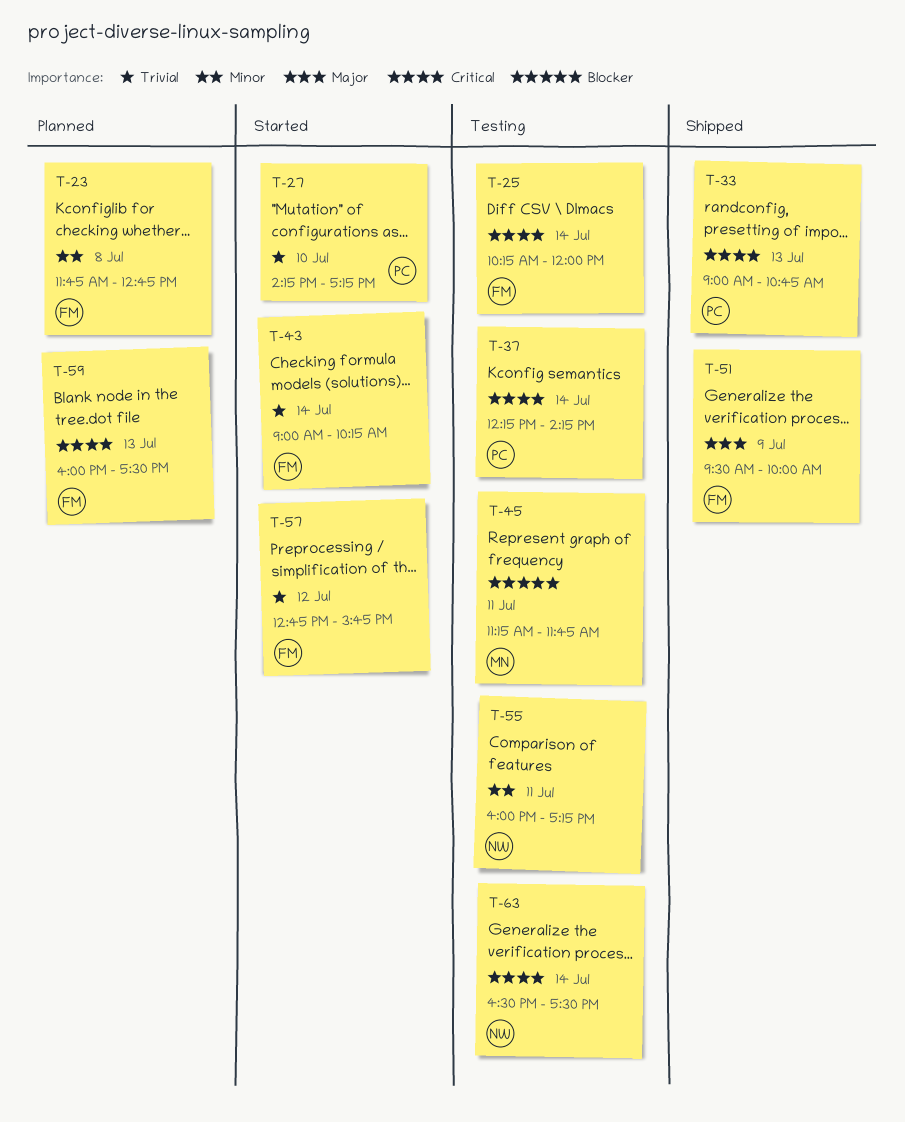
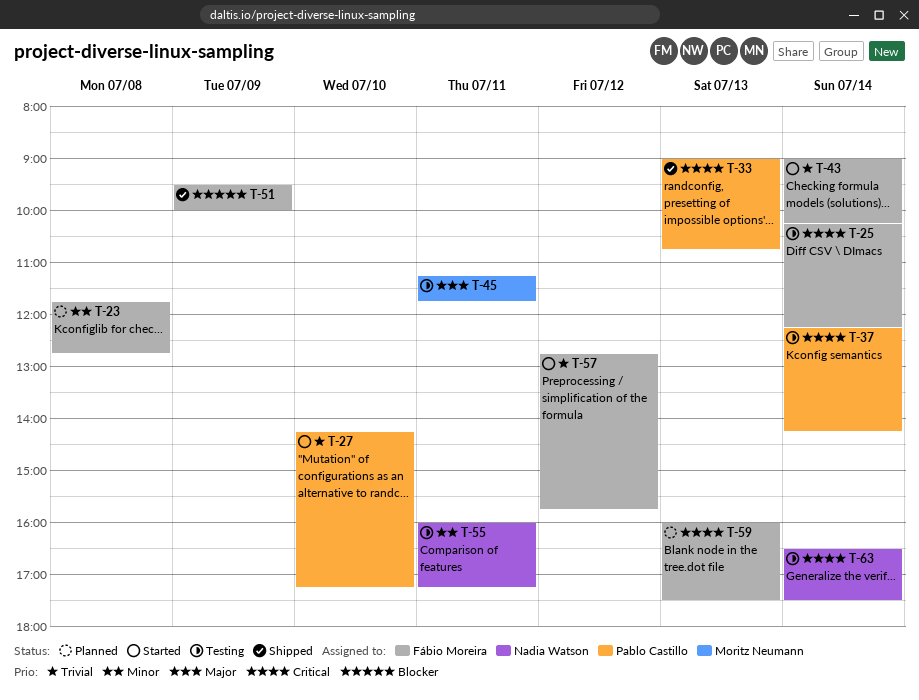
T-25, ends: 12:00 -> 12:15
T-45, priority: Blocker -> Major
T-51, priority: Major -> Blocker

